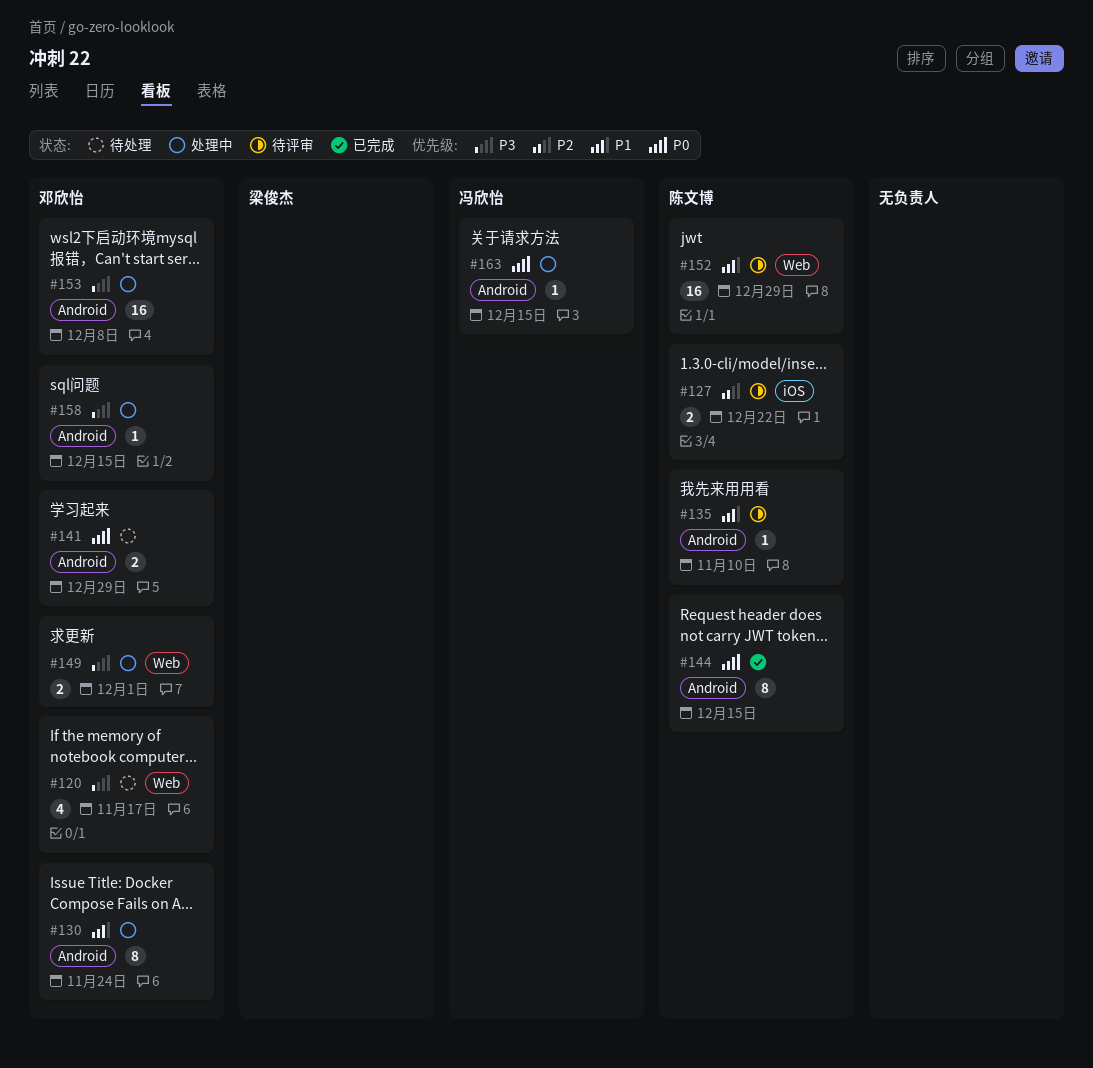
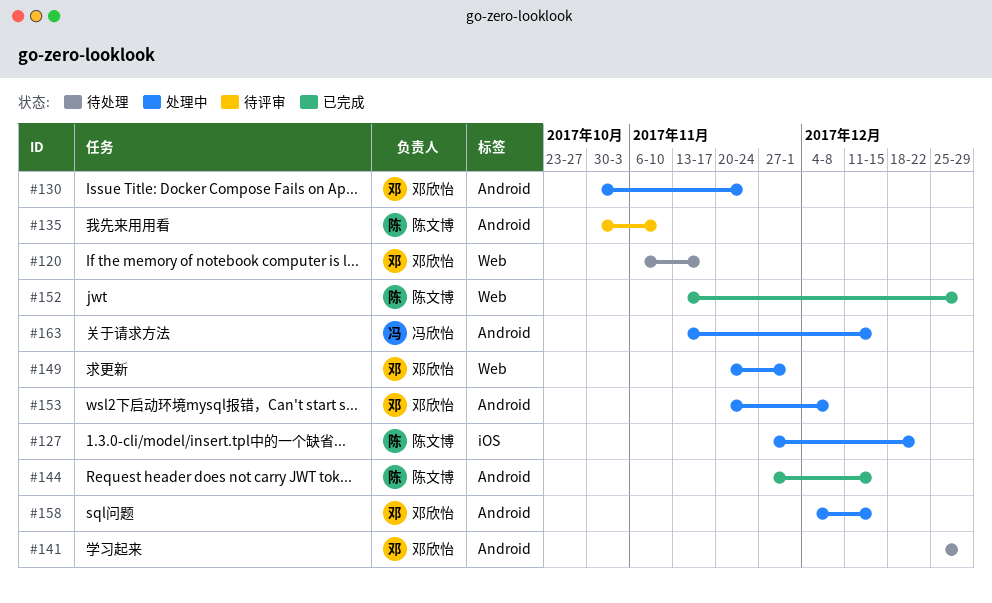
#127, status: 待评审 -> 处理中
#152, status: 待评审 -> 已完成

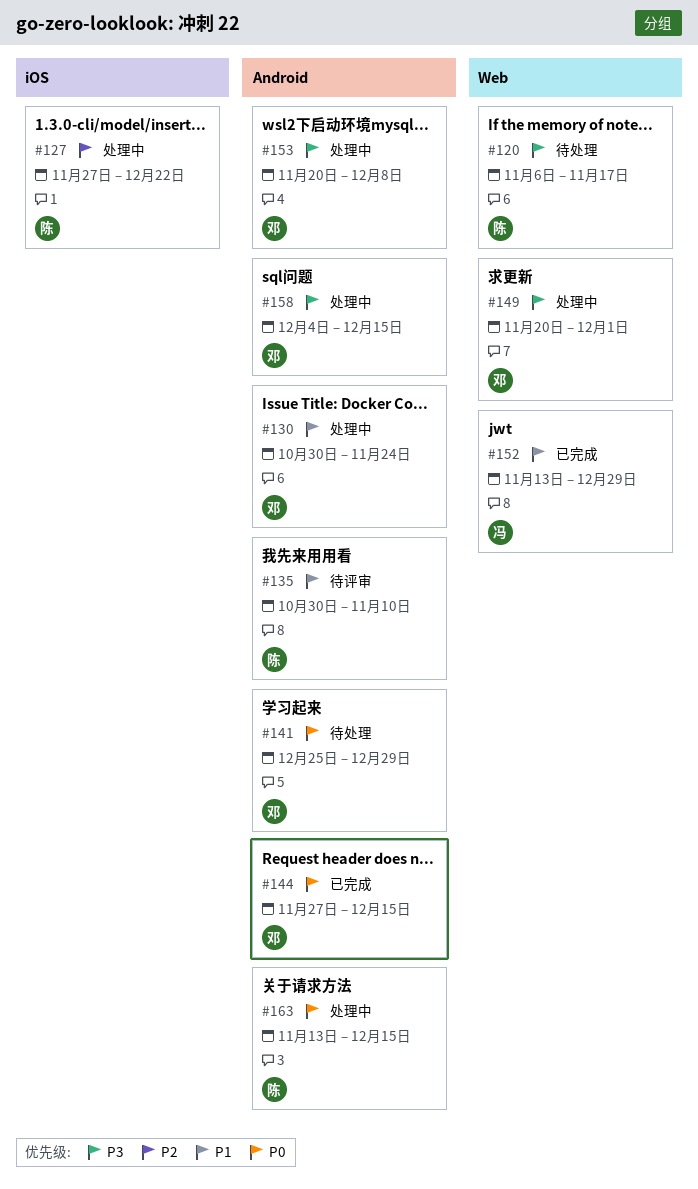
#120, owner: 邓欣怡 -> 陈文博
#144, owner: 陈文博 -> 邓欣怡
#152, owner: 陈文博 -> 冯欣怡
#163, owner: 冯欣怡 -> 陈文博

